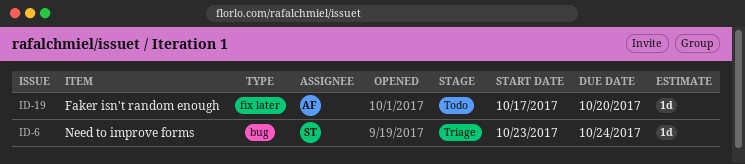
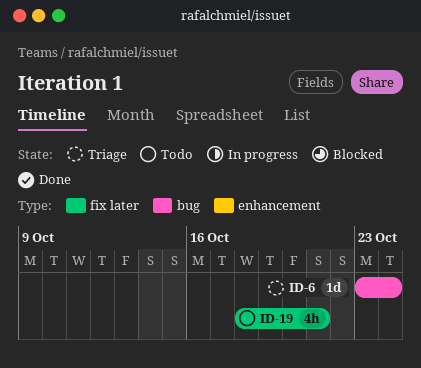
ID-19, estimate: 1d -> 4h
ID-19, start: Oct 17 -> Oct 18
ID-19, due: Oct 20 -> Oct 21

